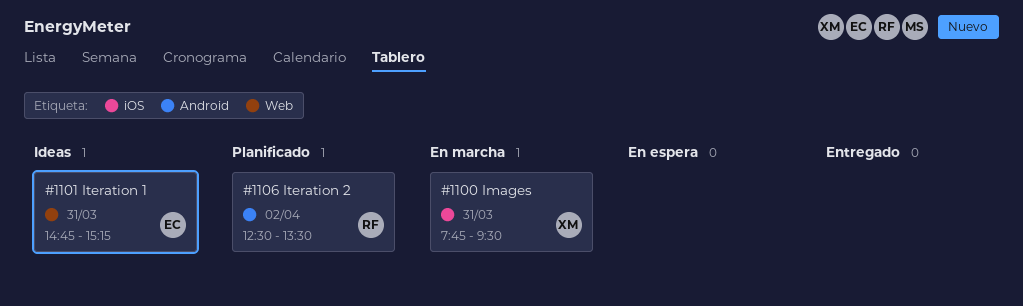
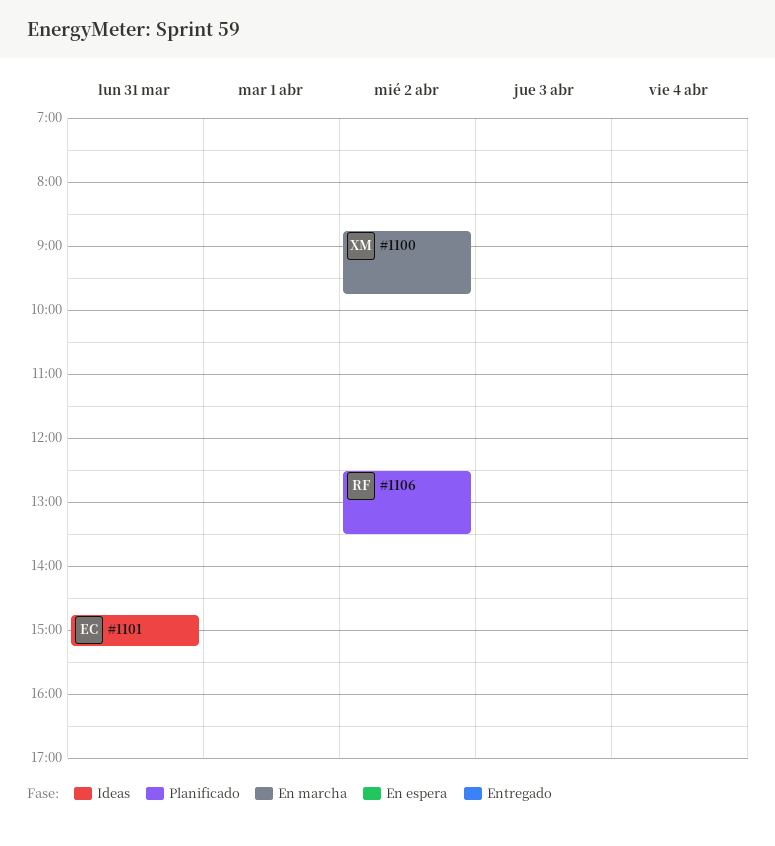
#1100, day: Mar 31 -> Apr 2
#1100, begins: 07:45 -> 08:45
#1100, ends: 09:30 -> 09:45

